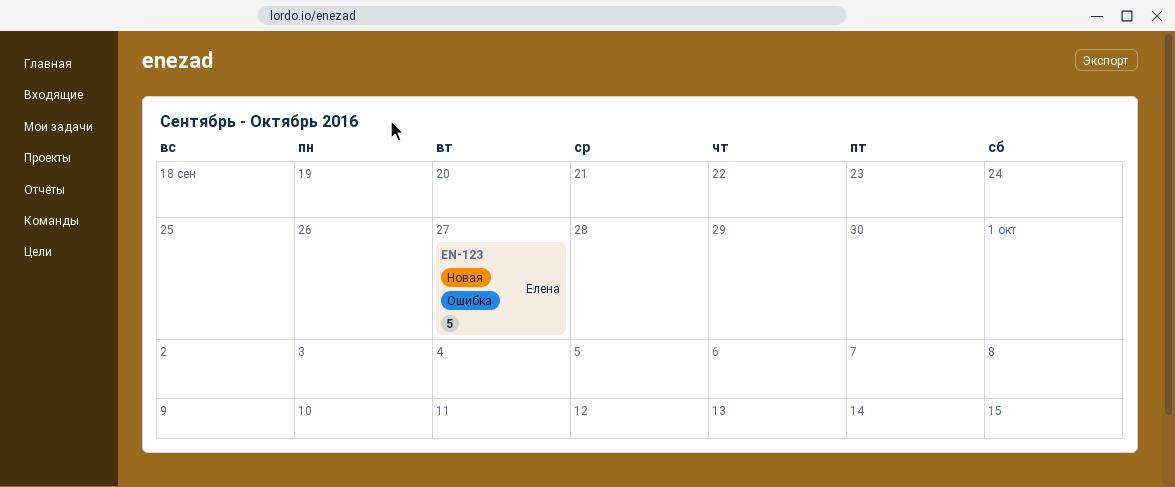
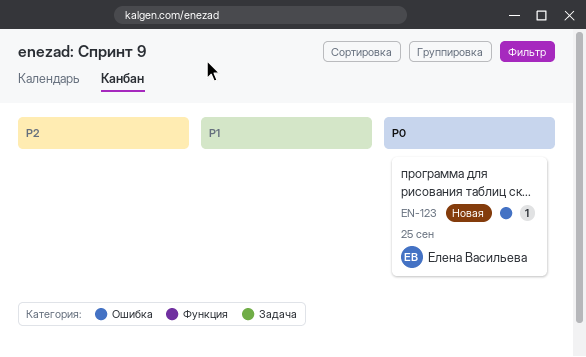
EN-123, estimate: 5 -> 1
EN-123, due: Sep 27 -> Sep 25

